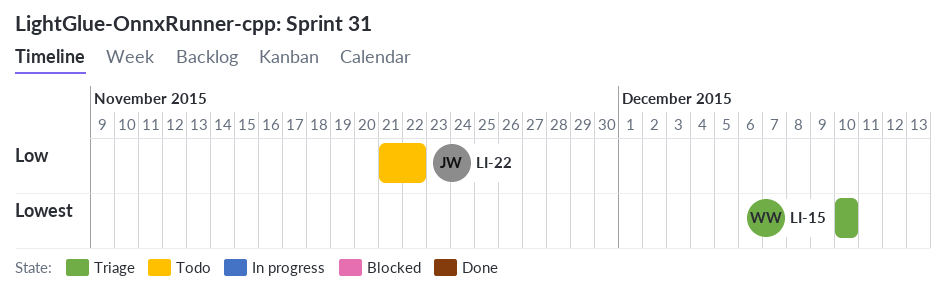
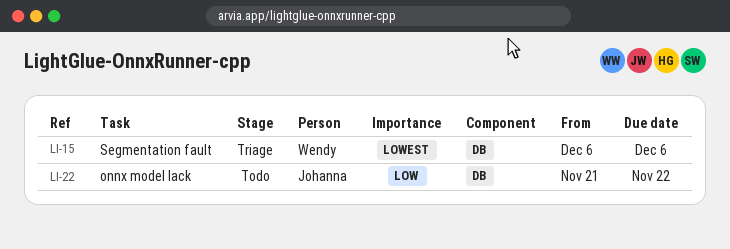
LI-15, start: Dec 10 -> Dec 6
LI-15, due: Dec 10 -> Dec 6

